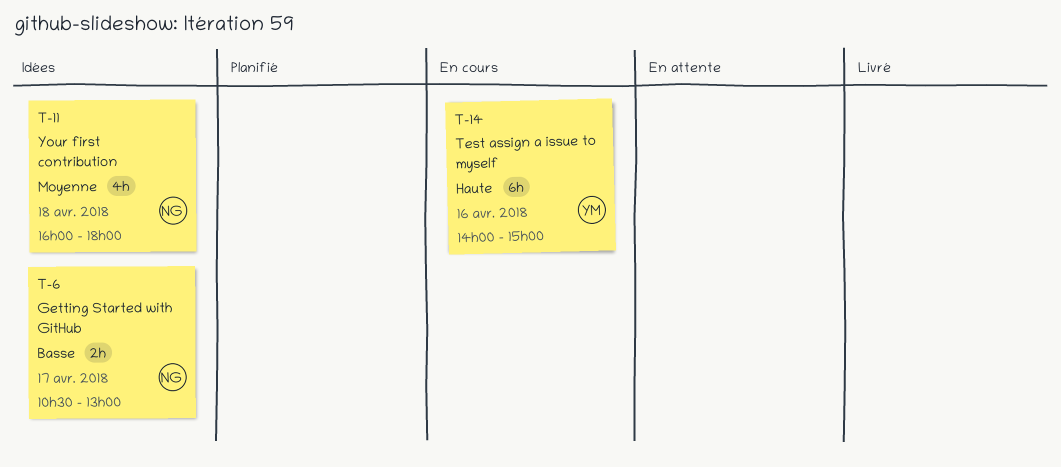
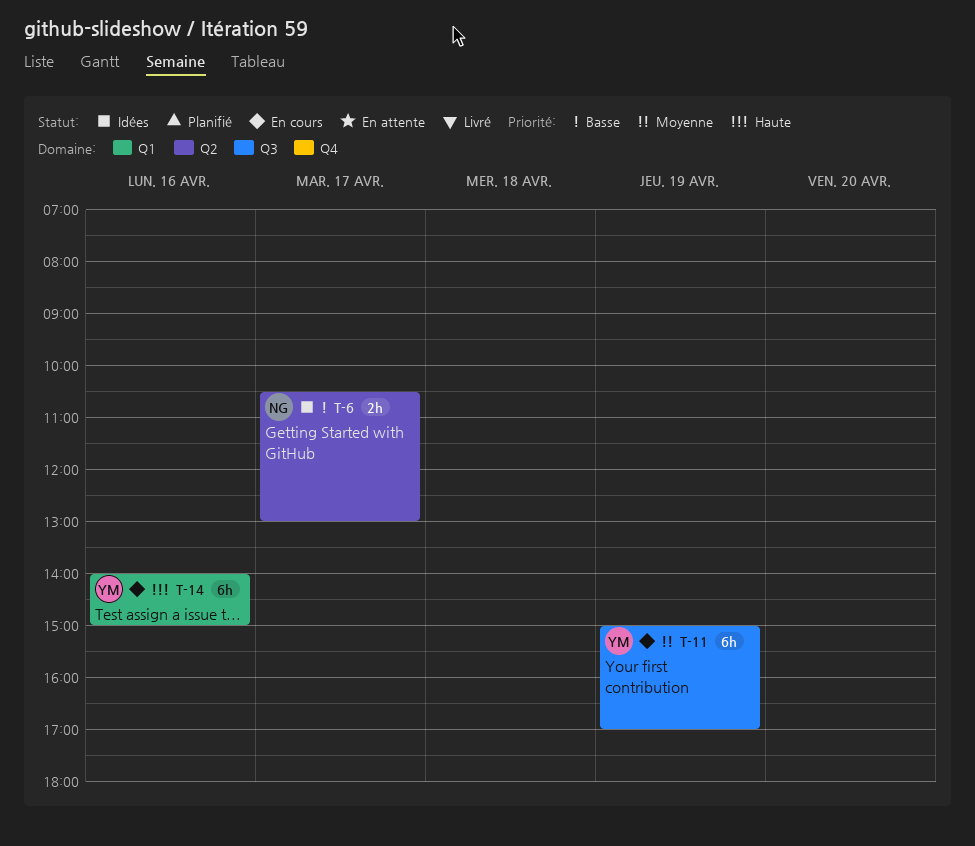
T-11, status: Idées -> En cours
T-11, owner: NG -> YM
T-11, estimate: 4h -> 6h
T-11, day: Apr 18 -> Apr 19
T-11, begins: 16:00 -> 15:00
T-11, ends: 18:00 -> 17:00

